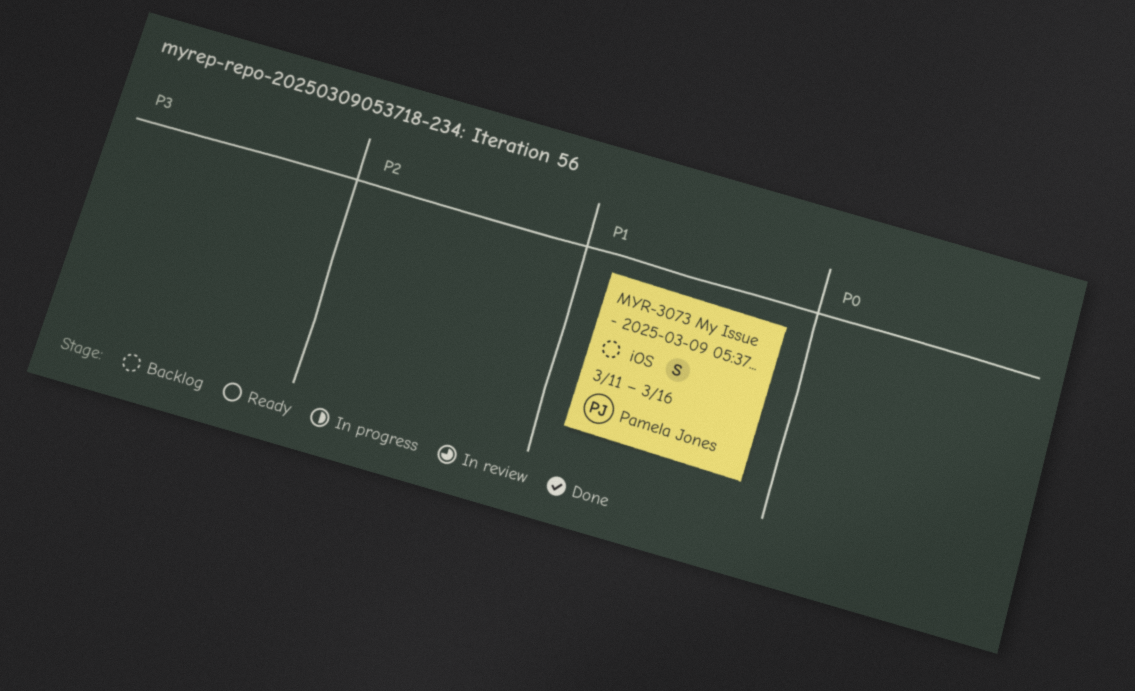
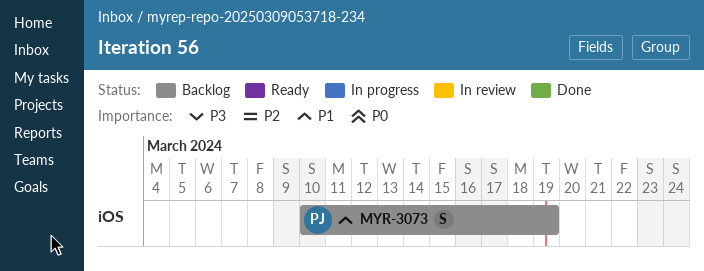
MYR-3073, start: Mar 11 -> Mar 10
MYR-3073, due: Mar 16 -> Mar 19

